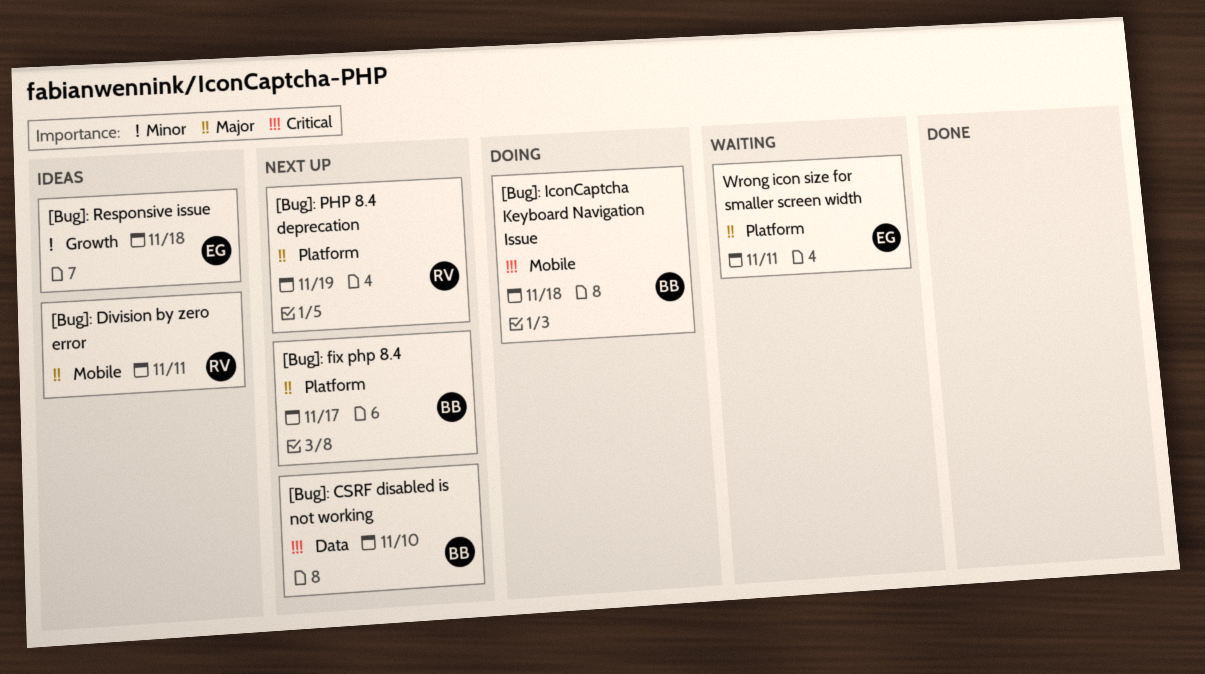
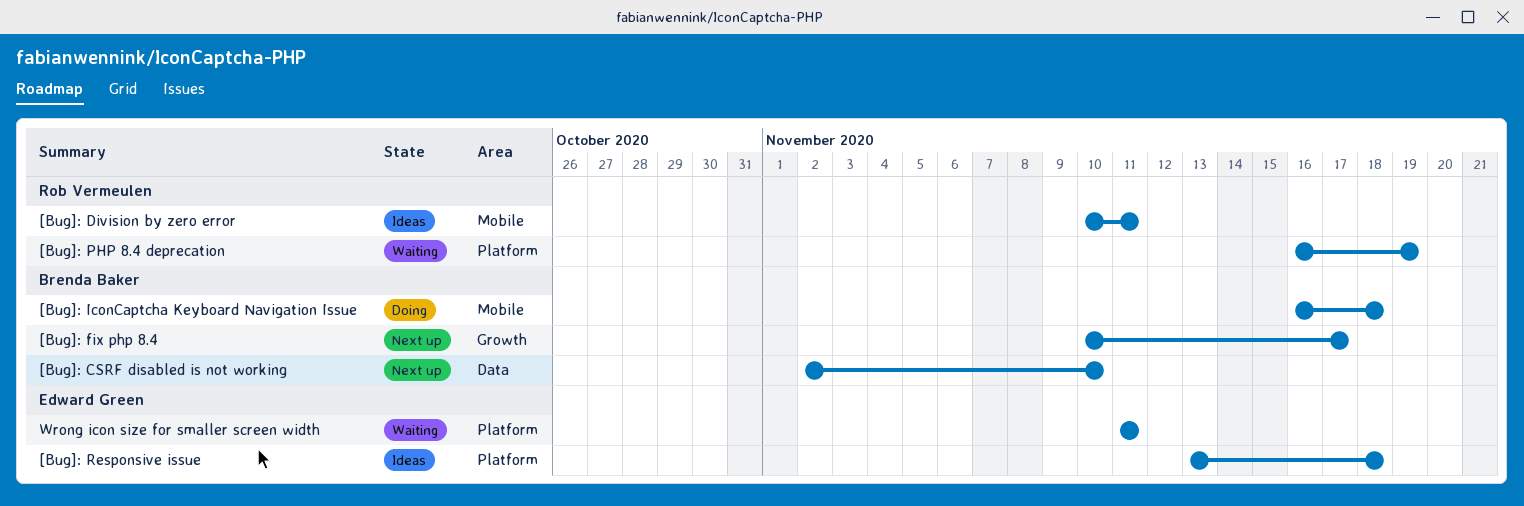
[Bug]: fix php 8.4, label: Platform -> Growth
[Bug]: PHP 8.4 deprecation, status: Next up -> Waiting
[Bug]: Responsive issue, label: Growth -> Platform

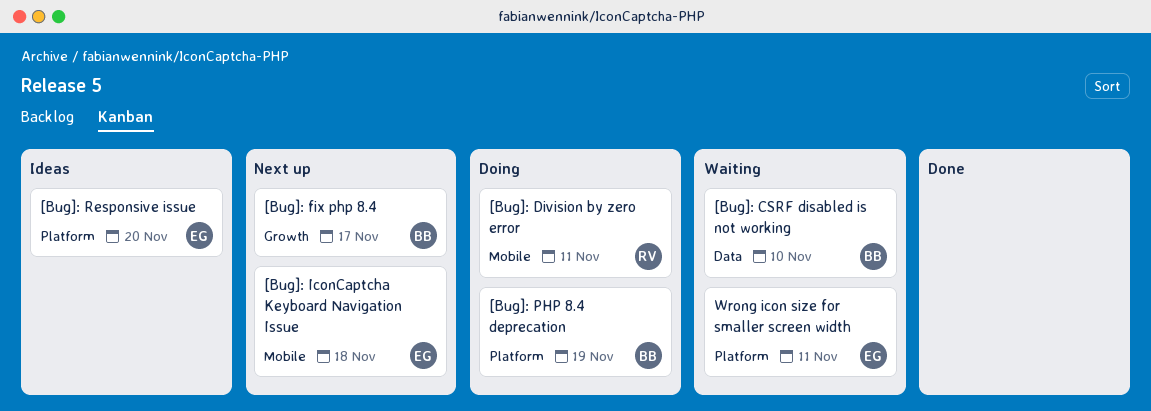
[Bug]: CSRF disabled is not working, status: Next up -> Waiting
[Bug]: Division by zero error, status: Ideas -> Doing
[Bug]: IconCaptcha Keyboard Navigation Issue, status: Doing -> Next up
[Bug]: IconCaptcha Keyboard Navigation Issue, owner: Brenda Baker -> Edward Green
[Bug]: PHP 8.4 deprecation, status: Waiting -> Doing
[Bug]: PHP 8.4 deprecation, owner: Rob Vermeulen -> Brenda Baker
[Bug]: Responsive issue, due: Nov 18 -> Nov 20

